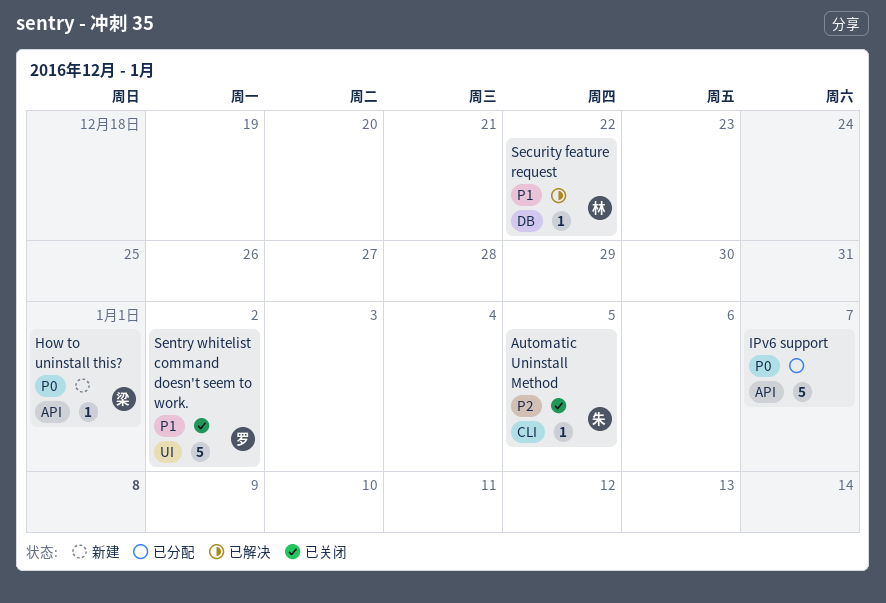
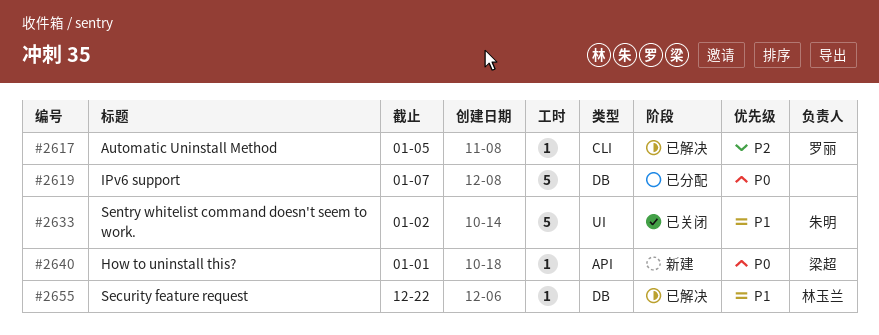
Automatic Uninstall Method, status: 已关闭 -> 已解决
Automatic Uninstall Method, owner: 朱明 -> 罗丽
IPv6 support, label: API -> DB
Sentry whitelist command doesn't seem to work., owner: 罗丽 -> 朱明

